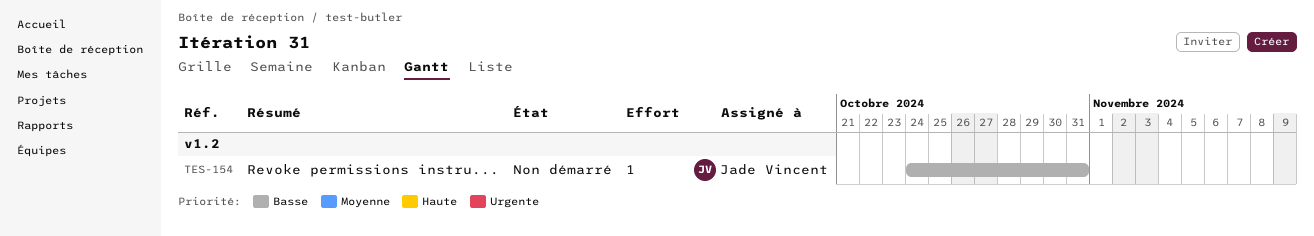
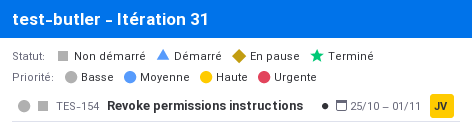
TES-154, start: Oct 24 -> Oct 25
TES-154, due: Oct 31 -> Nov 1

